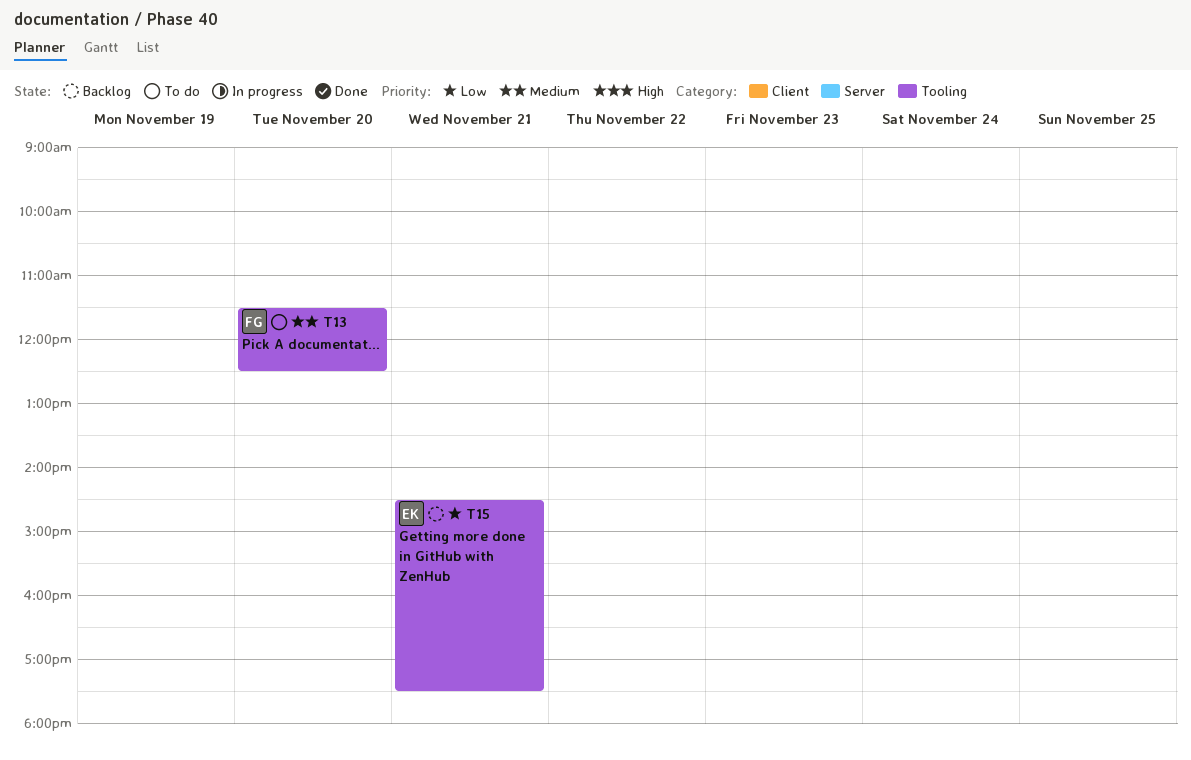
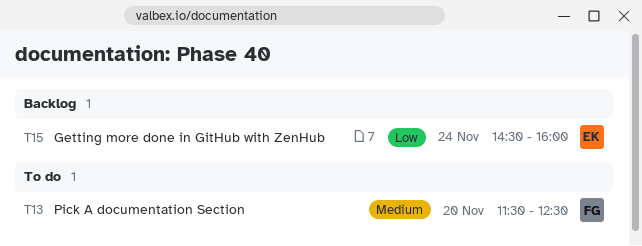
T15, day: Nov 21 -> Nov 24
T15, ends: 17:30 -> 16:00

